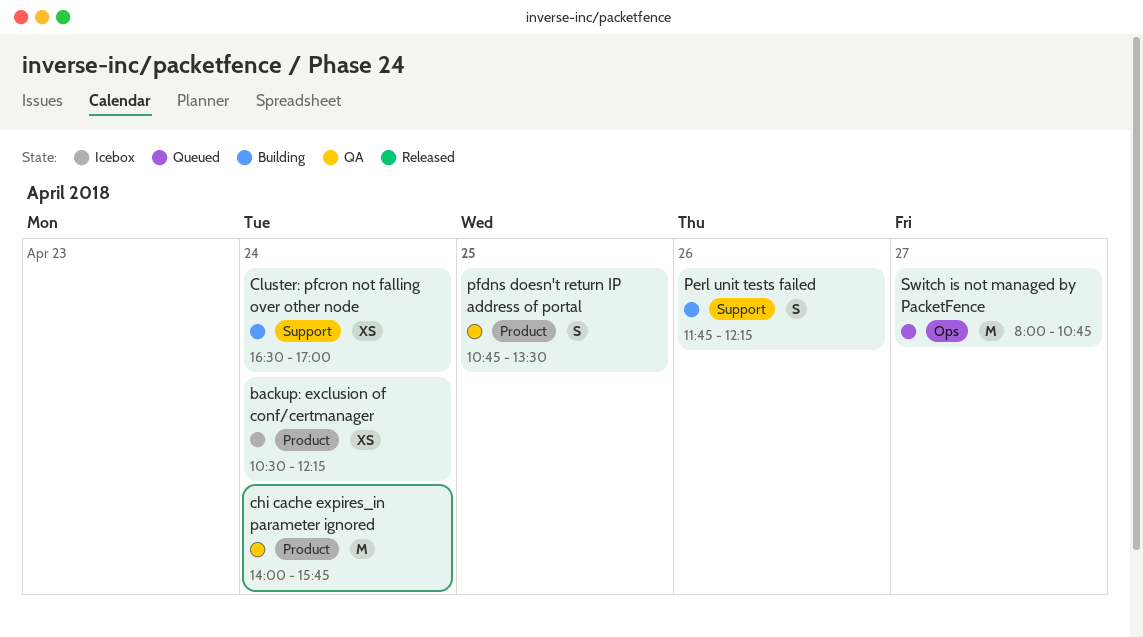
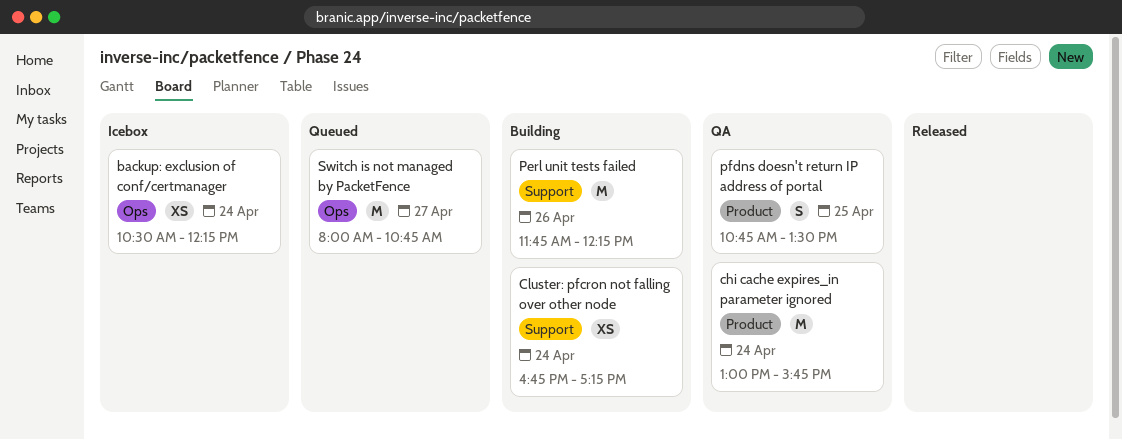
backup: exclusion of conf/certmanager, label: Product -> Ops
chi cache expires_in parameter ignored, begins: 14:00 -> 13:00
Cluster: pfcron not falling over other node, begins: 16:30 -> 16:45
Cluster: pfcron not falling over other node, ends: 17:00 -> 17:15
Perl unit tests failed, estimate: S -> M

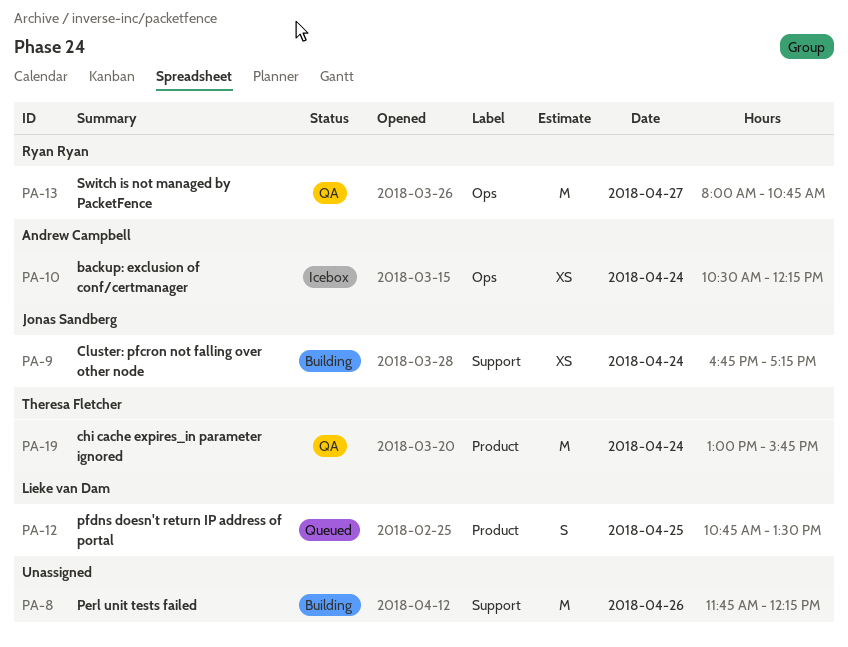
pfdns doesn't return IP address of portal, status: QA -> Queued
Switch is not managed by PacketFence, status: Queued -> QA

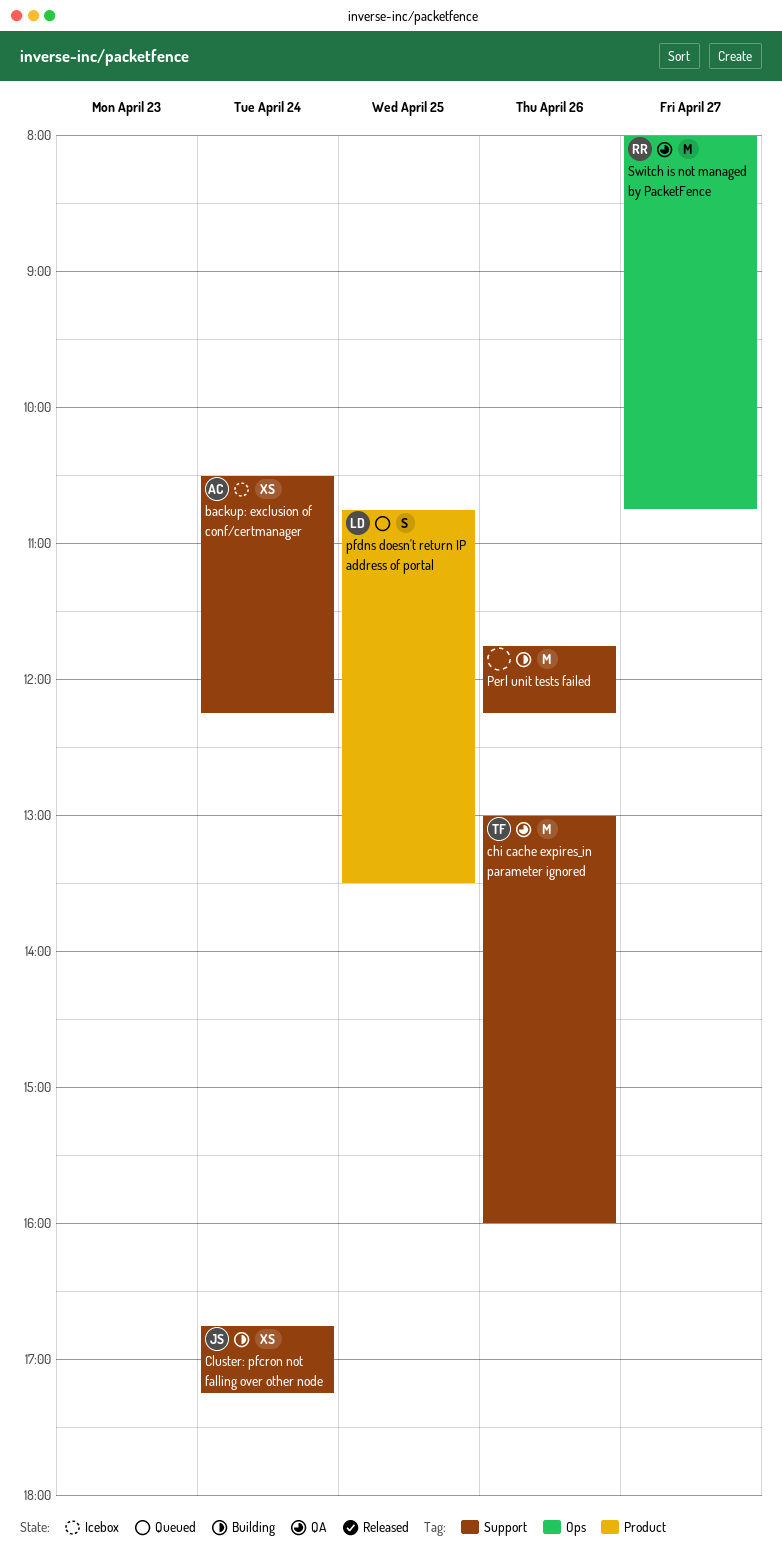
backup: exclusion of conf/certmanager, label: Ops -> Support
chi cache expires_in parameter ignored, label: Product -> Support
chi cache expires_in parameter ignored, day: Apr 24 -> Apr 26
chi cache expires_in parameter ignored, ends: 15:45 -> 16:00

